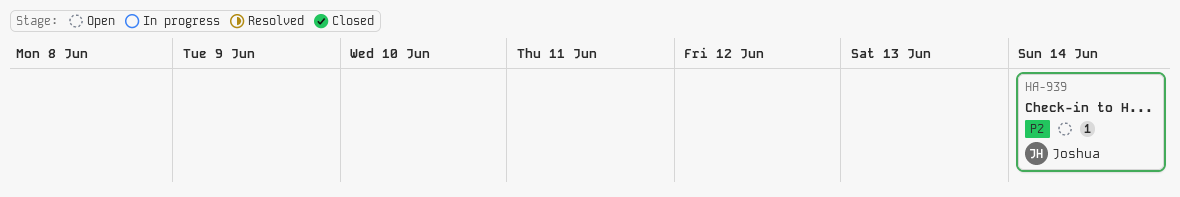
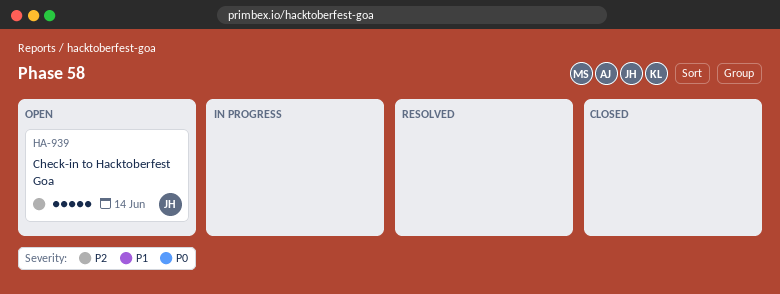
HA-939, estimate: 1 -> 5

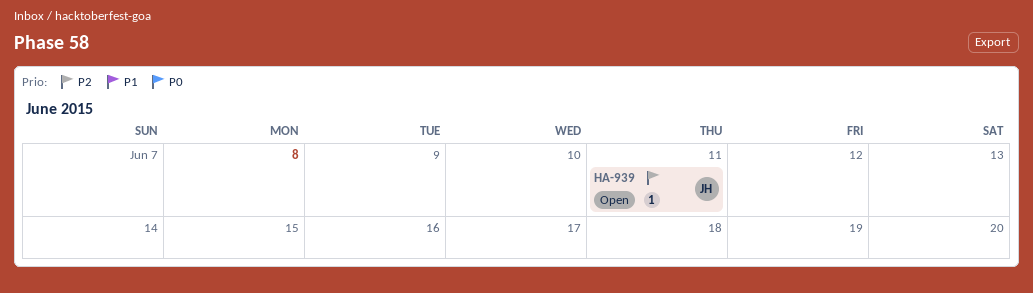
HA-939, estimate: 5 -> 1
HA-939, due: Jun 14 -> Jun 11

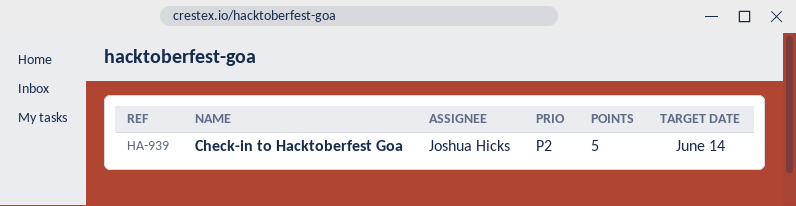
HA-939, estimate: 1 -> 5
HA-939, due: Jun 11 -> Jun 14

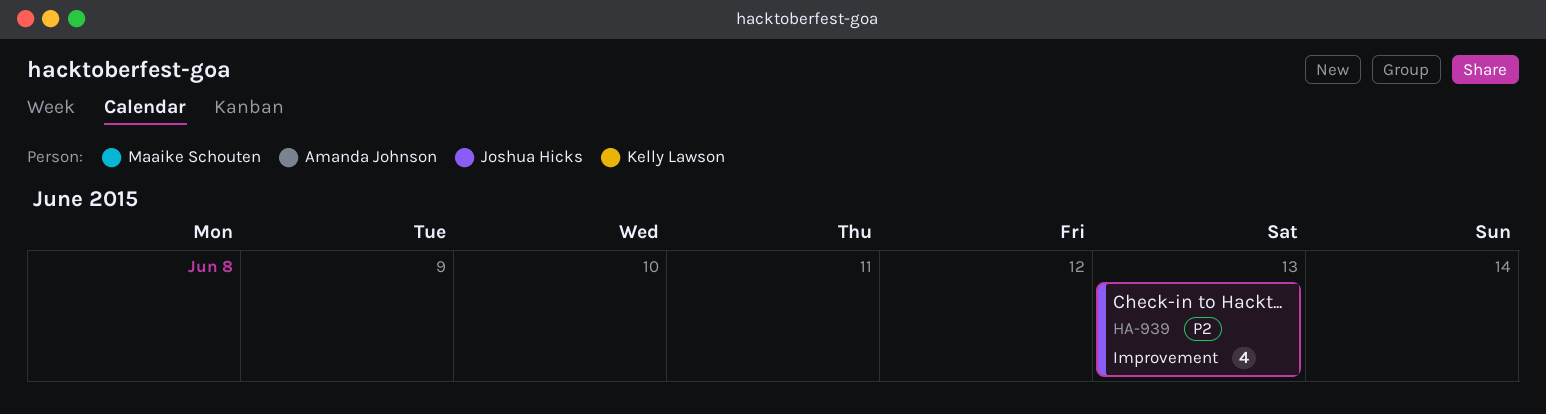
HA-939, estimate: 5 -> 4
HA-939, due: Jun 14 -> Jun 13

